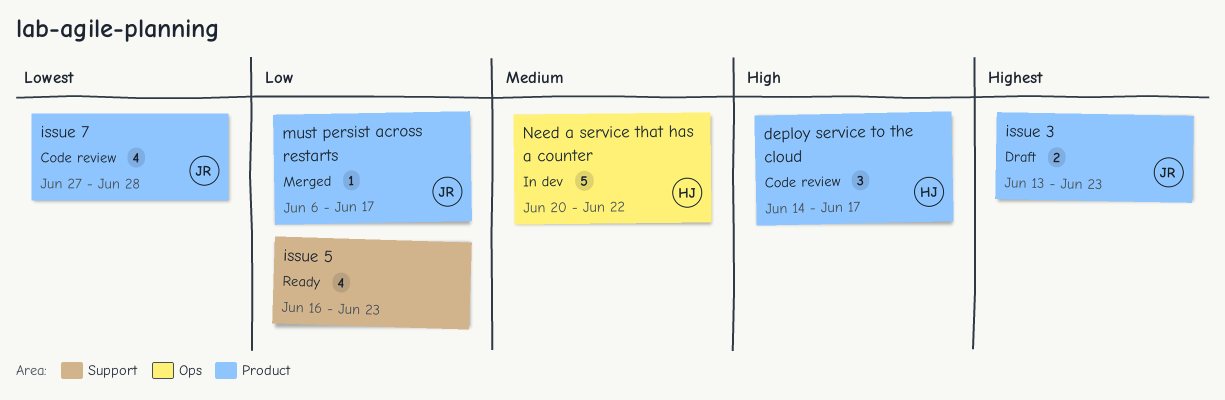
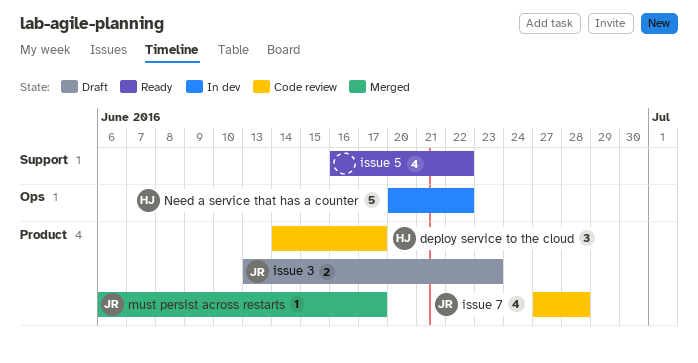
issue 5, due: Jun 23 -> Jun 22

